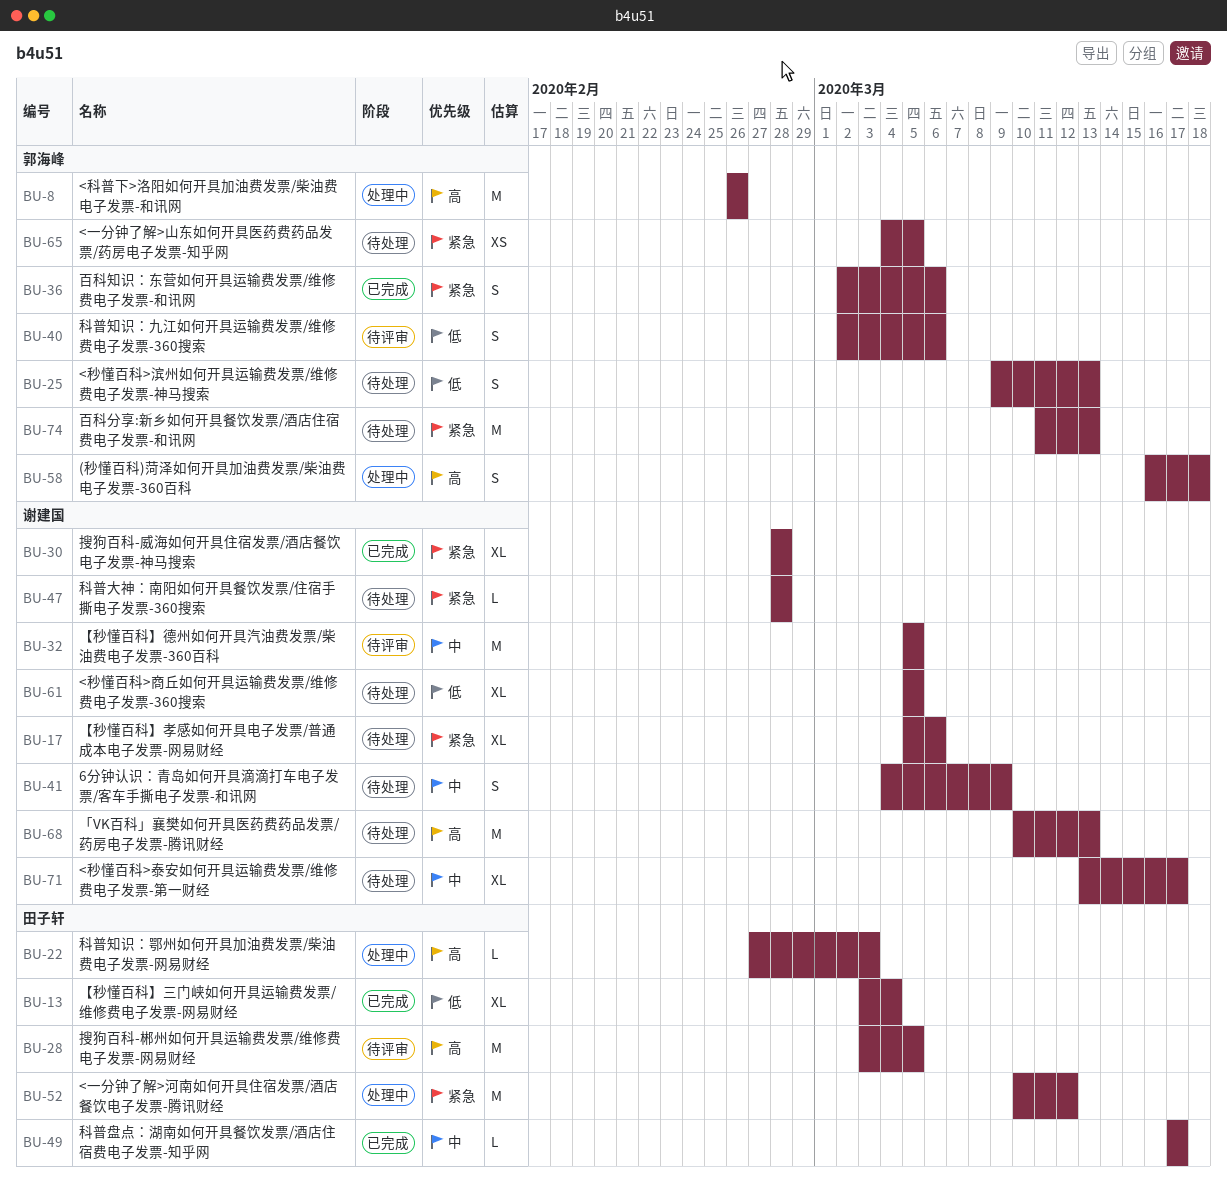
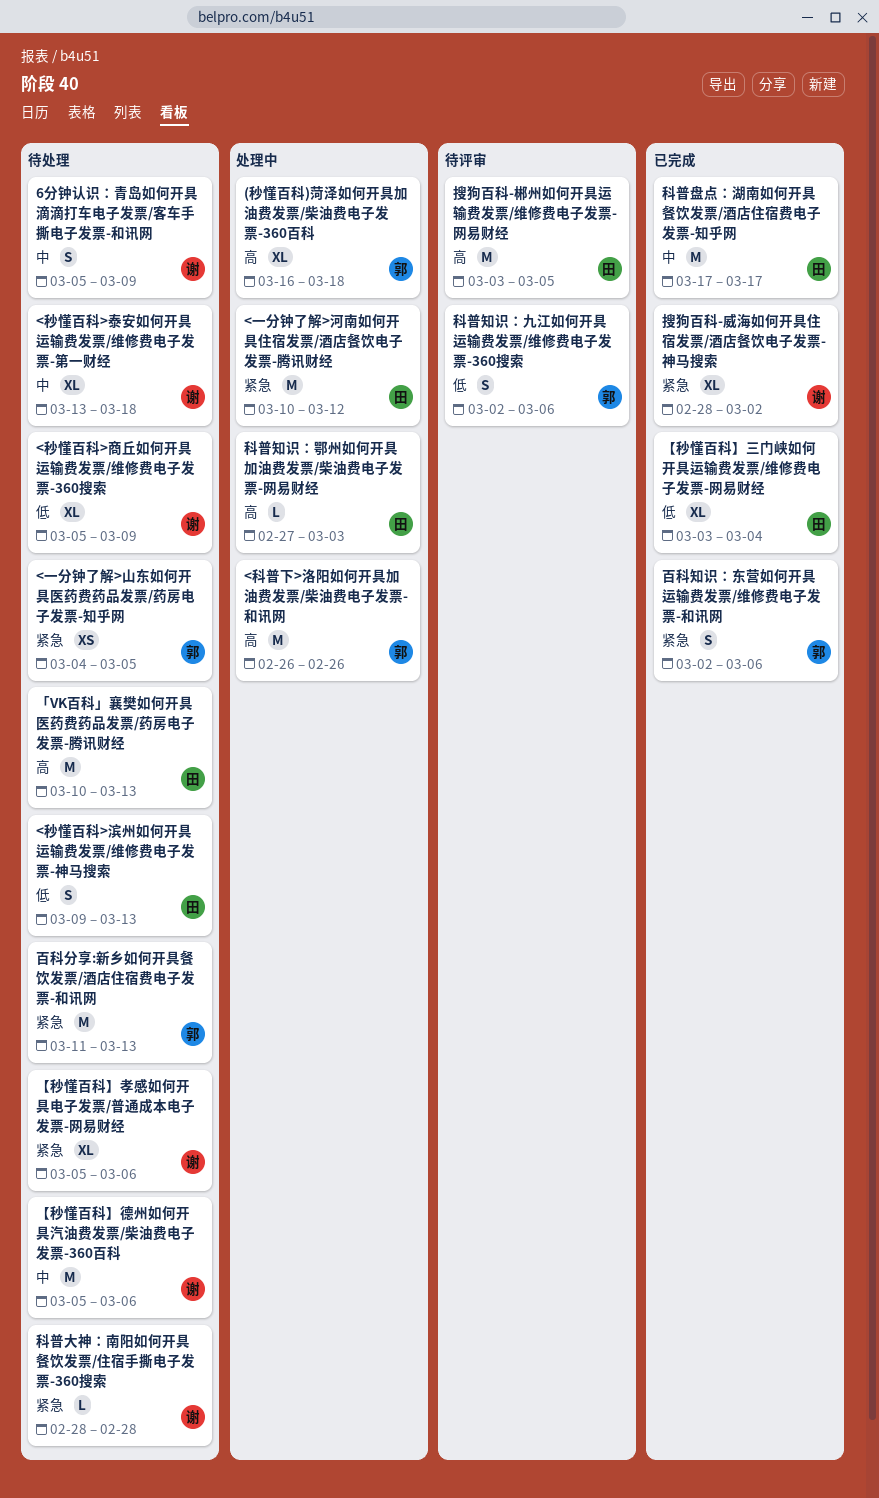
(秒懂百科)菏泽如何开具加油费发票/柴油费电子发票-360百科, estimate: S -> XL
6分钟认识：青岛如何开具滴滴打车电子发票/客车手撕电子发票-和讯网, start: Mar 4 -> Mar 5
<秒懂百科>商丘如何开具运输费发票/维修费电子发票-360搜索, due: Mar 5 -> Mar 9
<秒懂百科>泰安如何开具运输费发票/维修费电子发票-第一财经, due: Mar 17 -> Mar 18
<秒懂百科>滨州如何开具运输费发票/维修费电子发票-神马搜索, owner: 郭海峰 -> 田子轩
「VK百科」襄樊如何开具医药费药品发票/药房电子发票-腾讯财经, owner: 谢建国 -> 田子轩
【秒懂百科】德州如何开具汽油费发票/柴油费电子发票-360百科, status: 待评审 -> 待处理
【秒懂百科】德州如何开具汽油费发票/柴油费电子发票-360百科, due: Mar 5 -> Mar 6
搜狗百科-威海如何开具住宿发票/酒店餐饮电子发票-神马搜索, due: Feb 28 -> Mar 2
科普盘点：湖南如何开具餐饮发票/酒店住宿费电子发票-知乎网, estimate: L -> M

